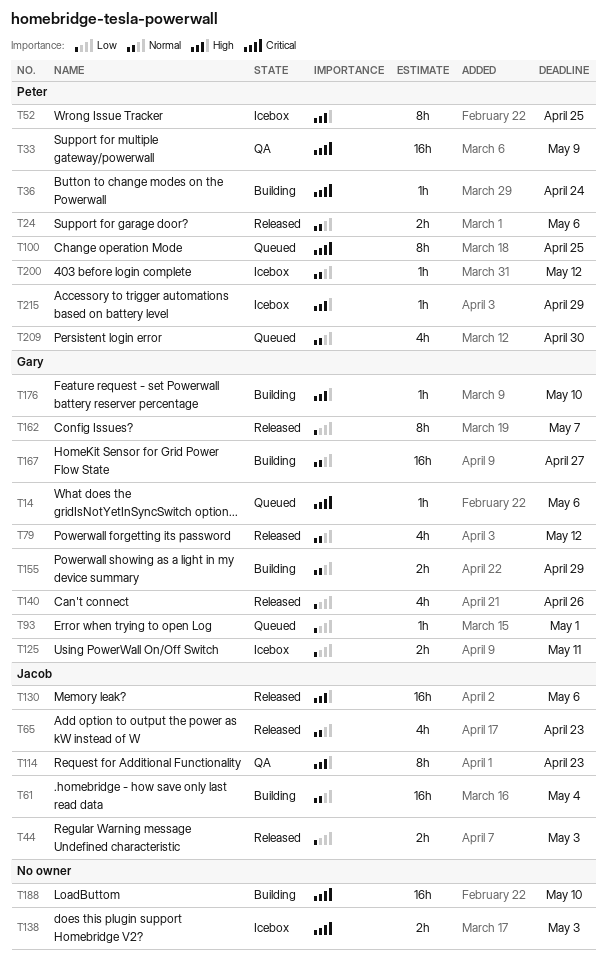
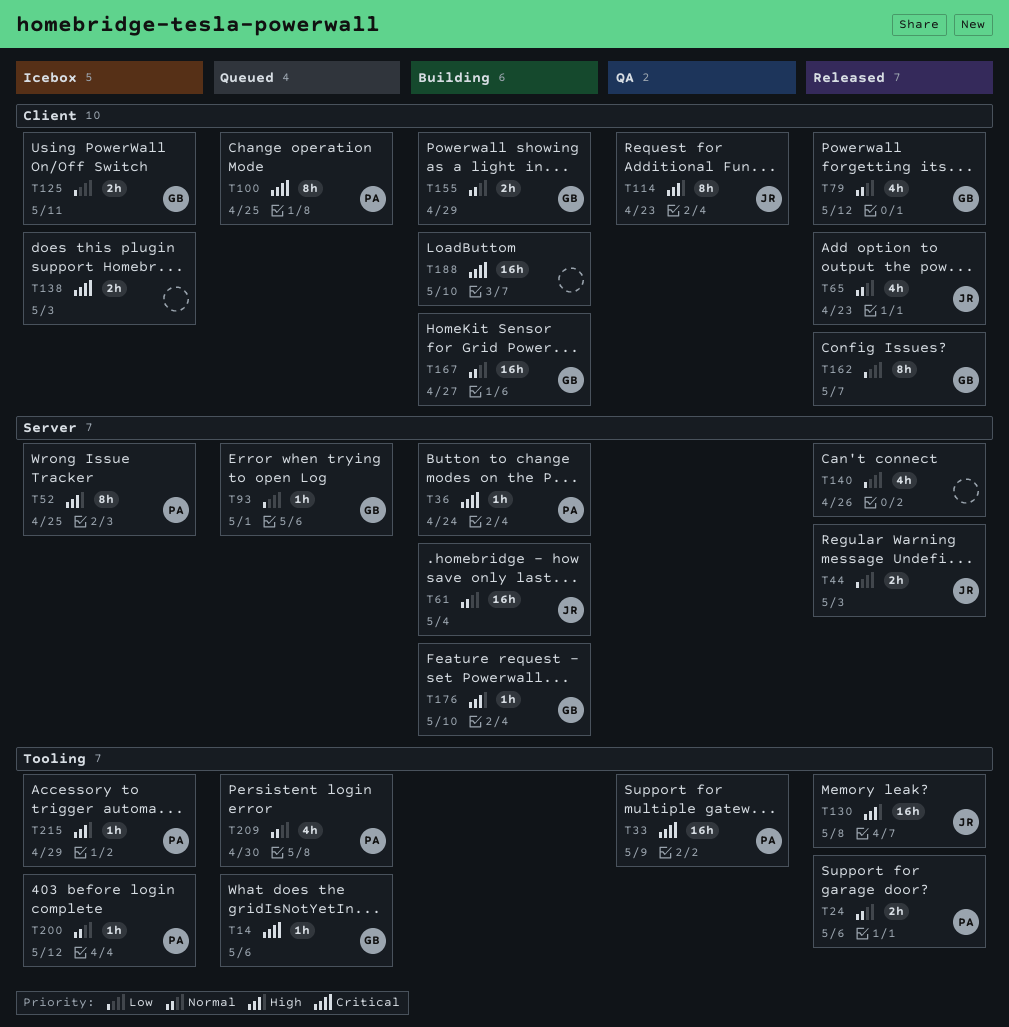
T130, due: May 6 -> May 8
T140, owner: Gary -> none

